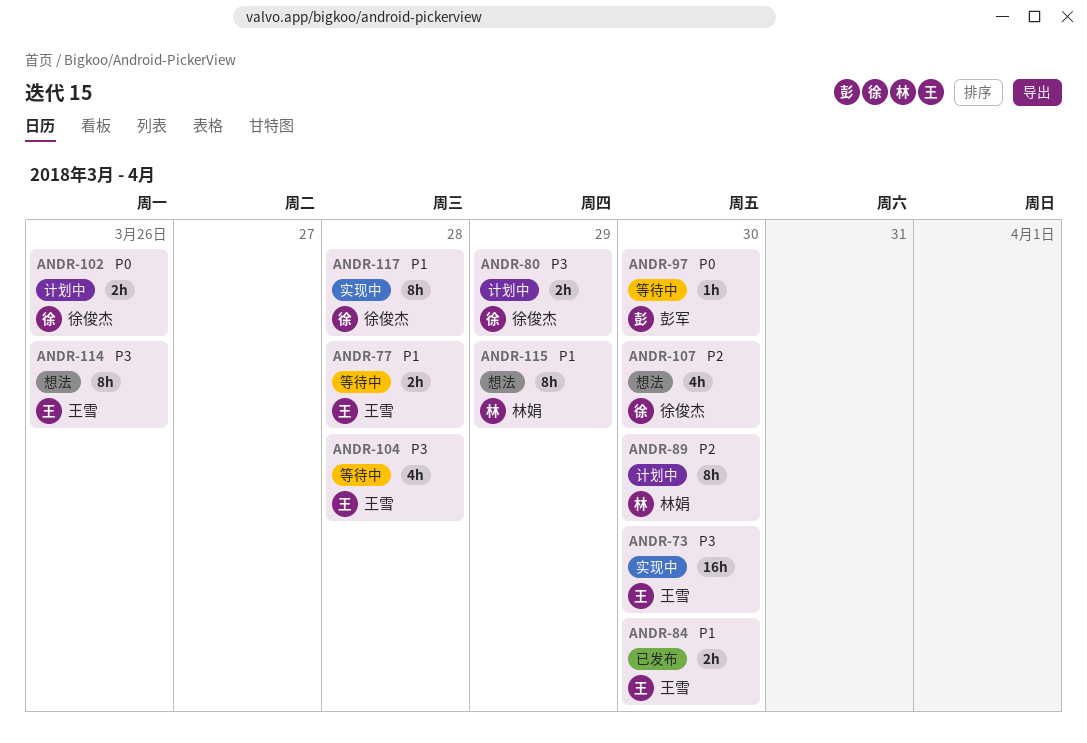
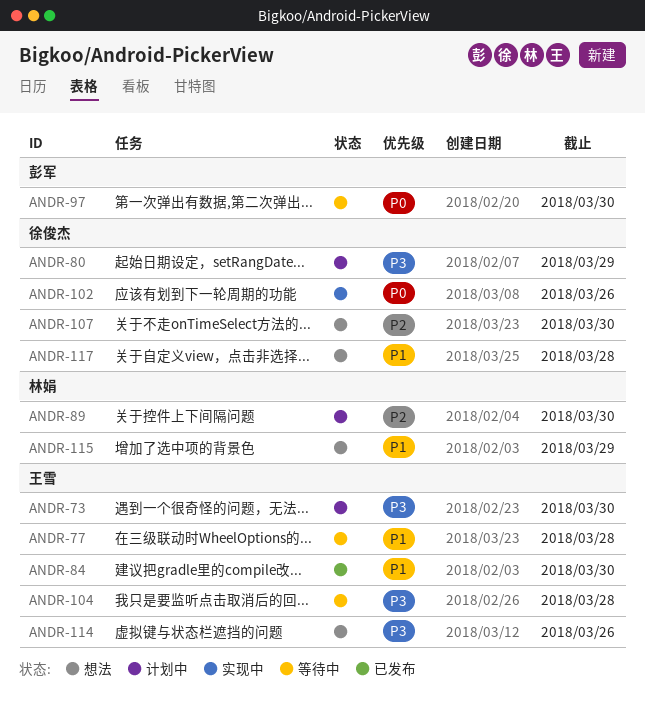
ANDR-73, status: 实现中 -> 计划中
ANDR-102, status: 计划中 -> 实现中
ANDR-117, status: 实现中 -> 想法

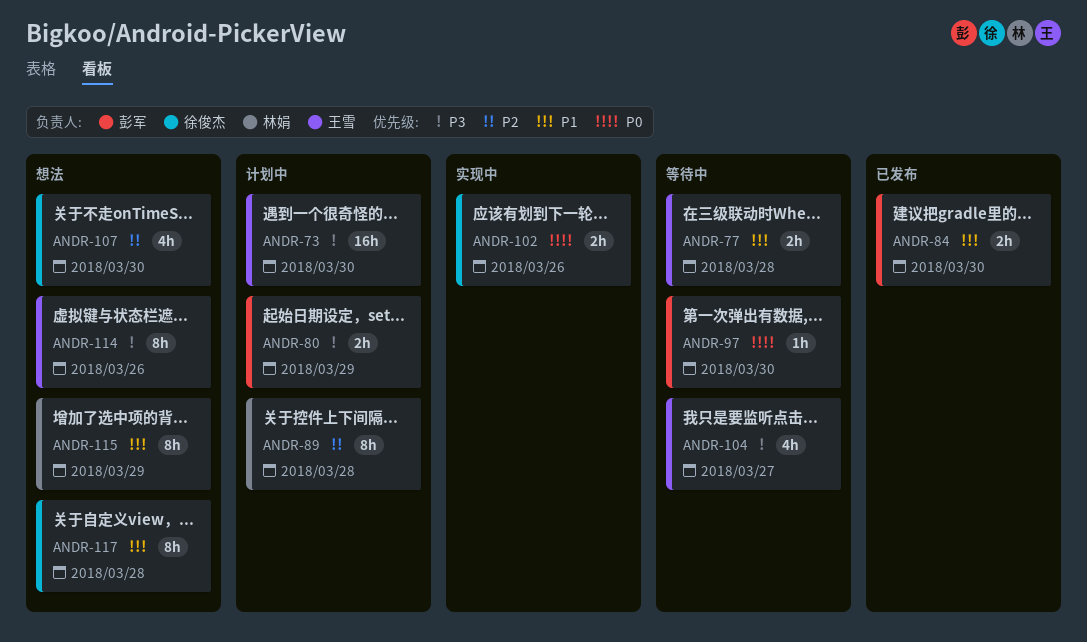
ANDR-80, owner: 徐俊杰 -> 彭军
ANDR-84, owner: 王雪 -> 彭军
ANDR-89, due: Mar 30 -> Mar 28
ANDR-104, due: Mar 28 -> Mar 27

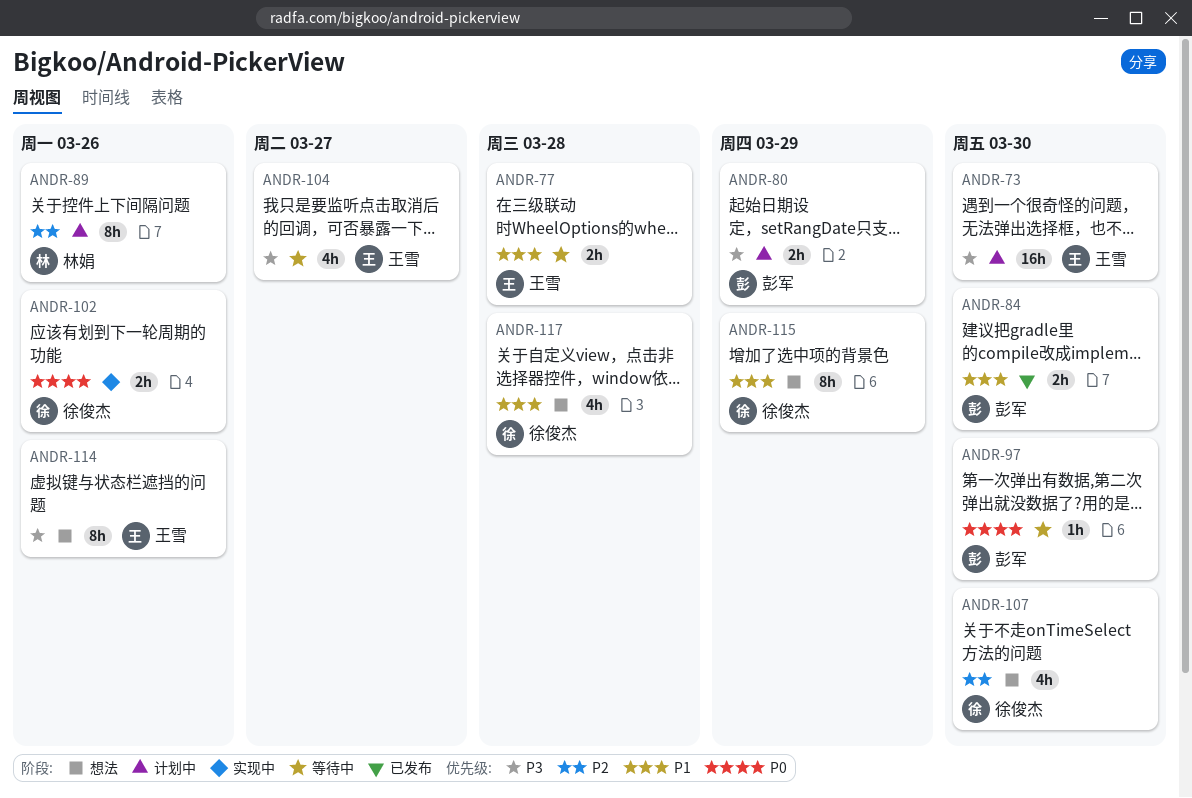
ANDR-89, due: Mar 28 -> Mar 26
ANDR-115, owner: 林娟 -> 徐俊杰
ANDR-117, estimate: 8h -> 4h

